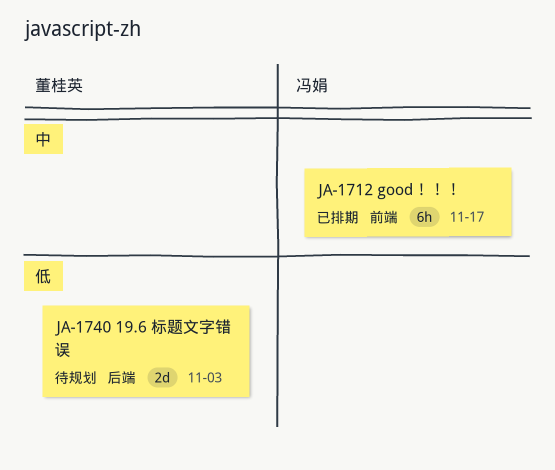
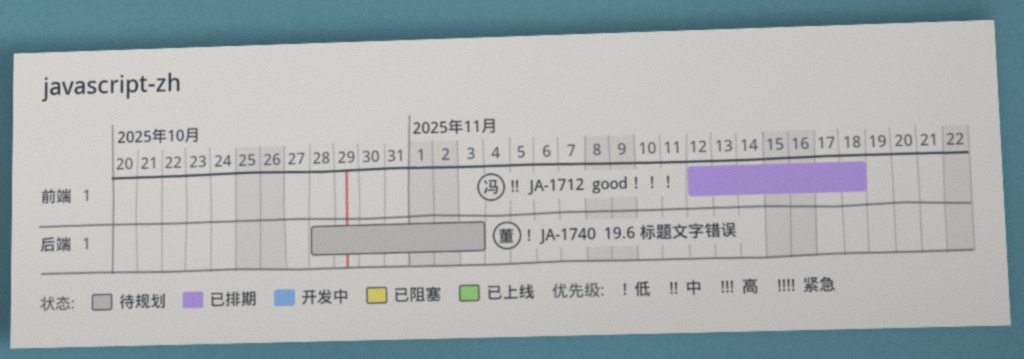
JA-1712, due: Nov 17 -> Nov 18

